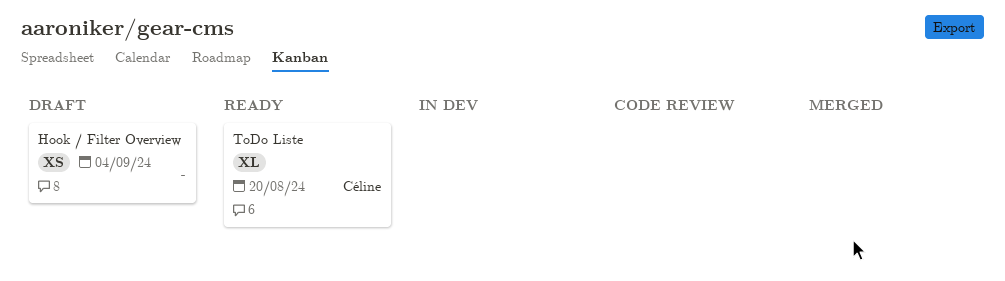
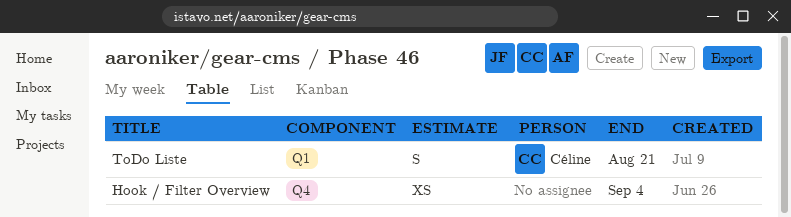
ToDo Liste, estimate: XL -> S
ToDo Liste, due: Aug 20 -> Aug 21

